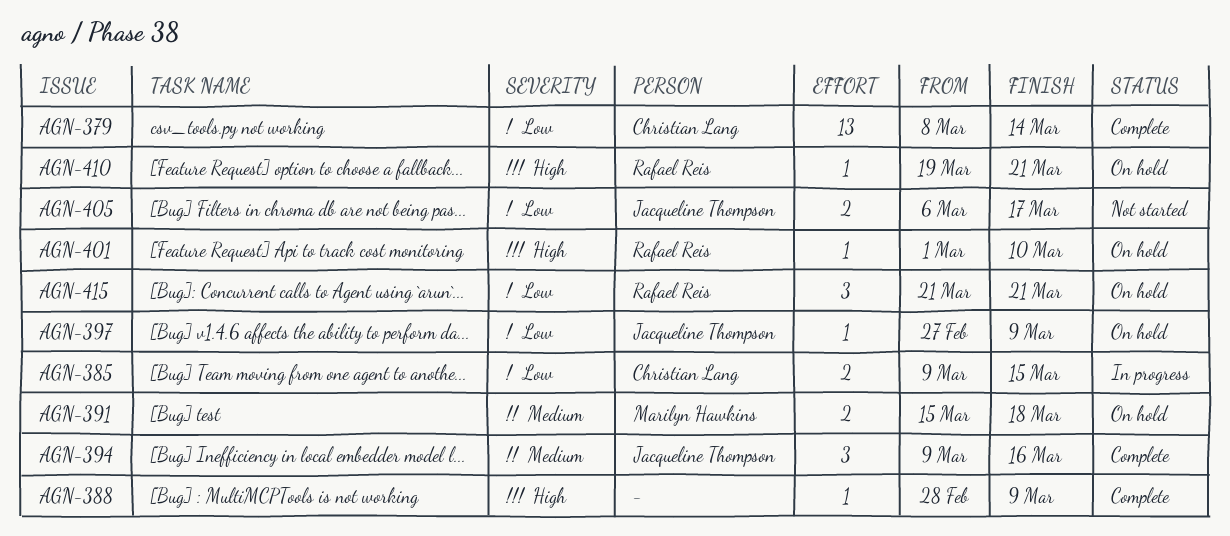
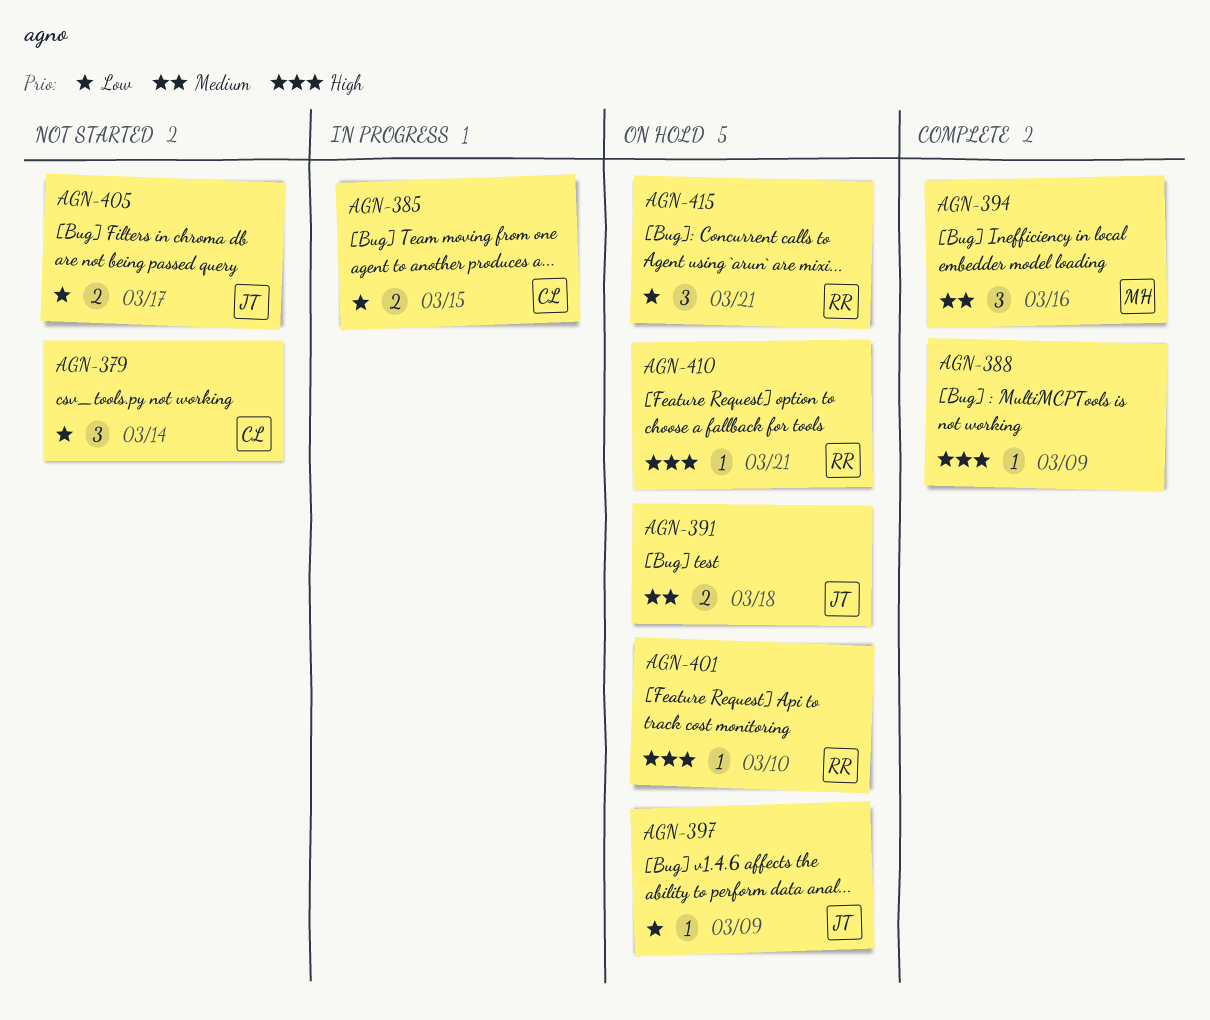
AGN-379, status: Complete -> Not started
AGN-379, estimate: 13 -> 3
AGN-391, owner: Marilyn Hawkins -> Jacqueline Thompson
AGN-394, owner: Jacqueline Thompson -> Marilyn Hawkins

